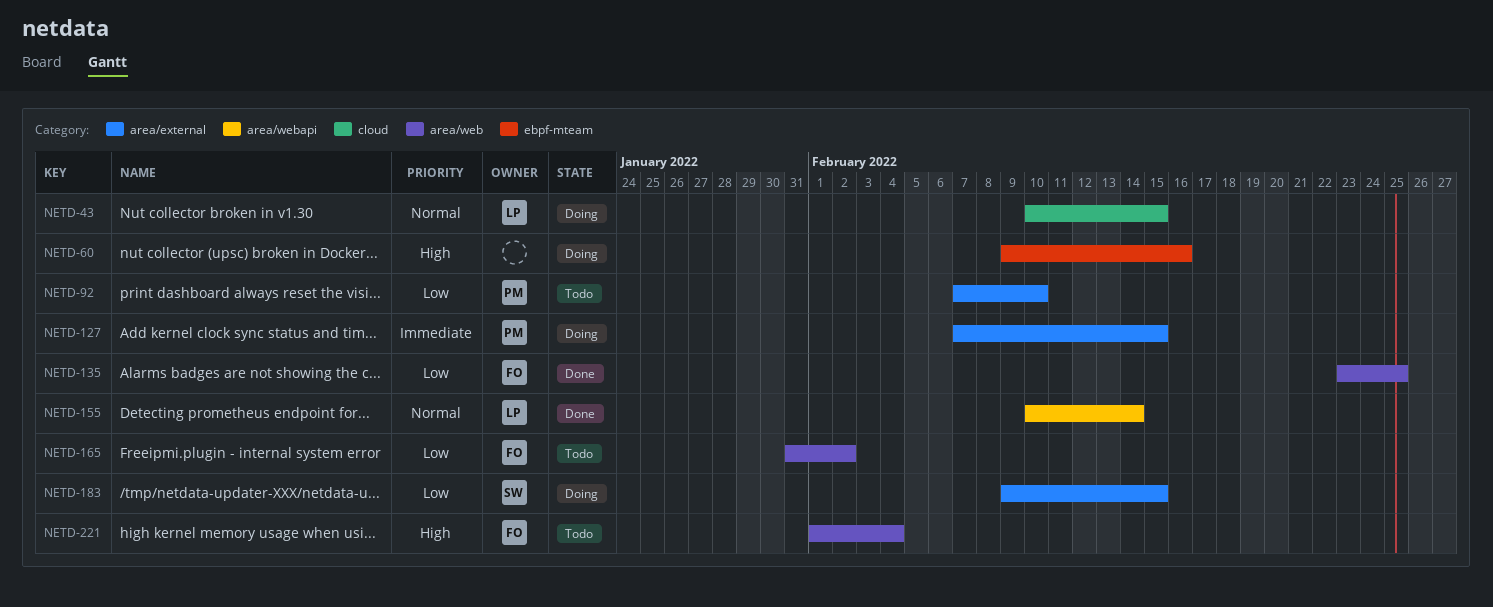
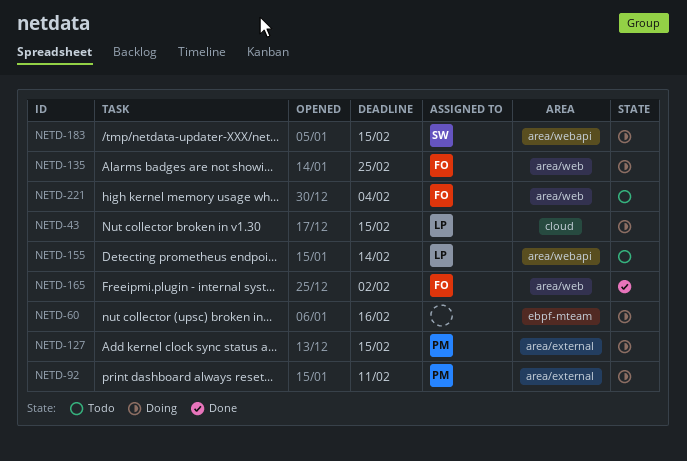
NETD-92, status: Todo -> Doing
NETD-92, due: Feb 10 -> Feb 11
NETD-135, status: Done -> Doing
NETD-155, status: Done -> Todo
NETD-165, status: Todo -> Done
NETD-183, label: area/external -> area/webapi

